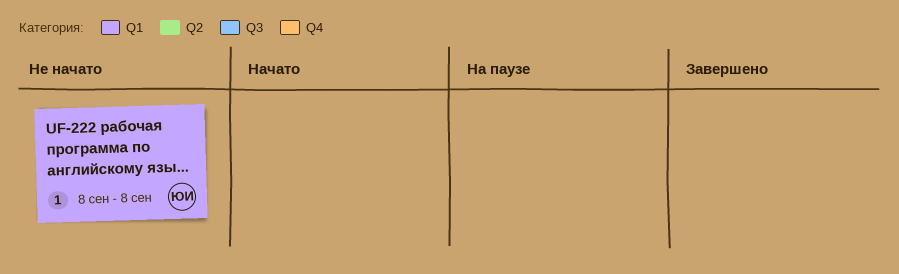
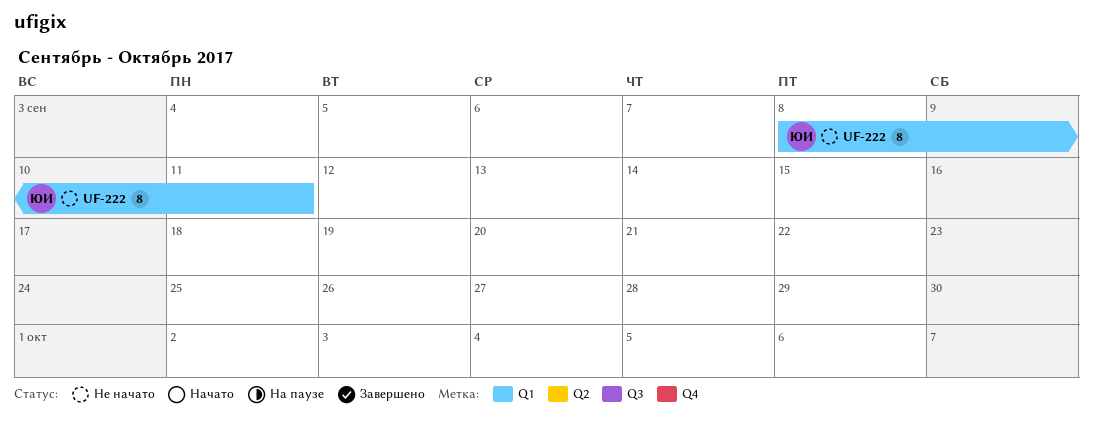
UF-222, estimate: 1 -> 8
UF-222, due: Sep 8 -> Sep 11

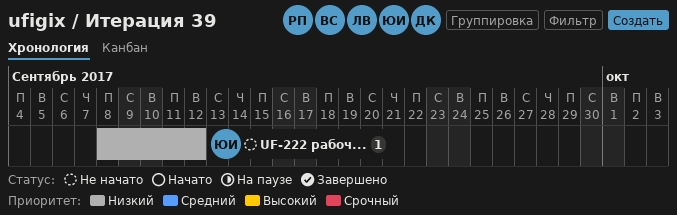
UF-222, estimate: 8 -> 1
UF-222, due: Sep 11 -> Sep 12

